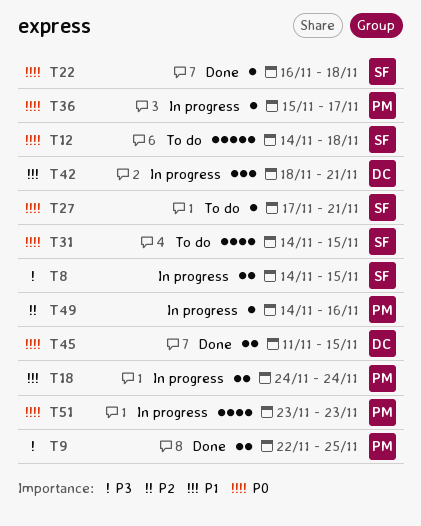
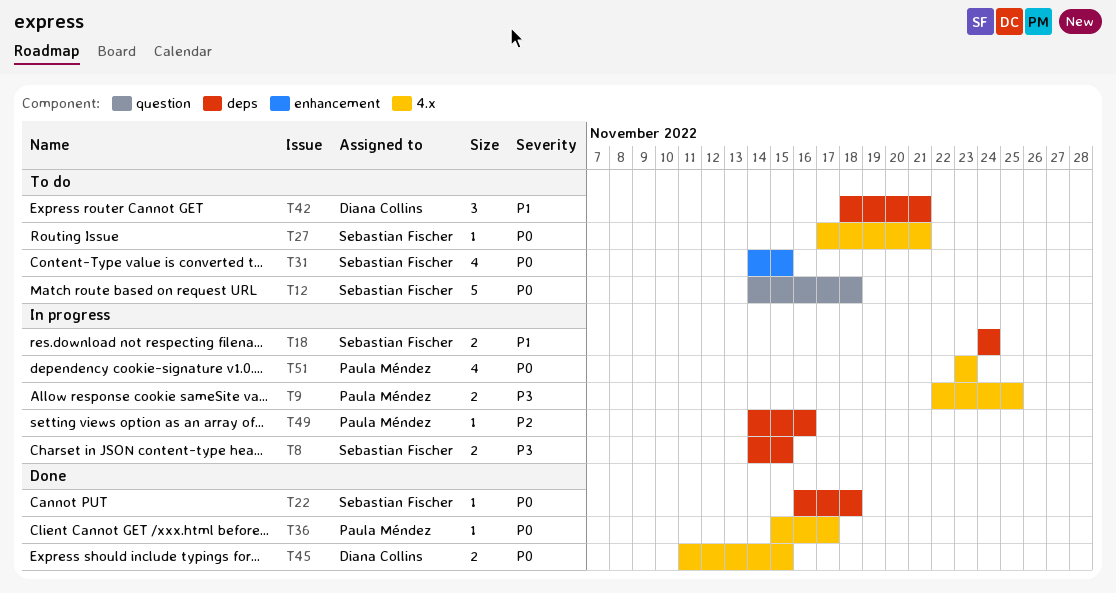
T9, status: Done -> In progress
T18, owner: Paula Méndez -> Sebastian Fischer
T36, status: In progress -> Done
T42, status: In progress -> To do

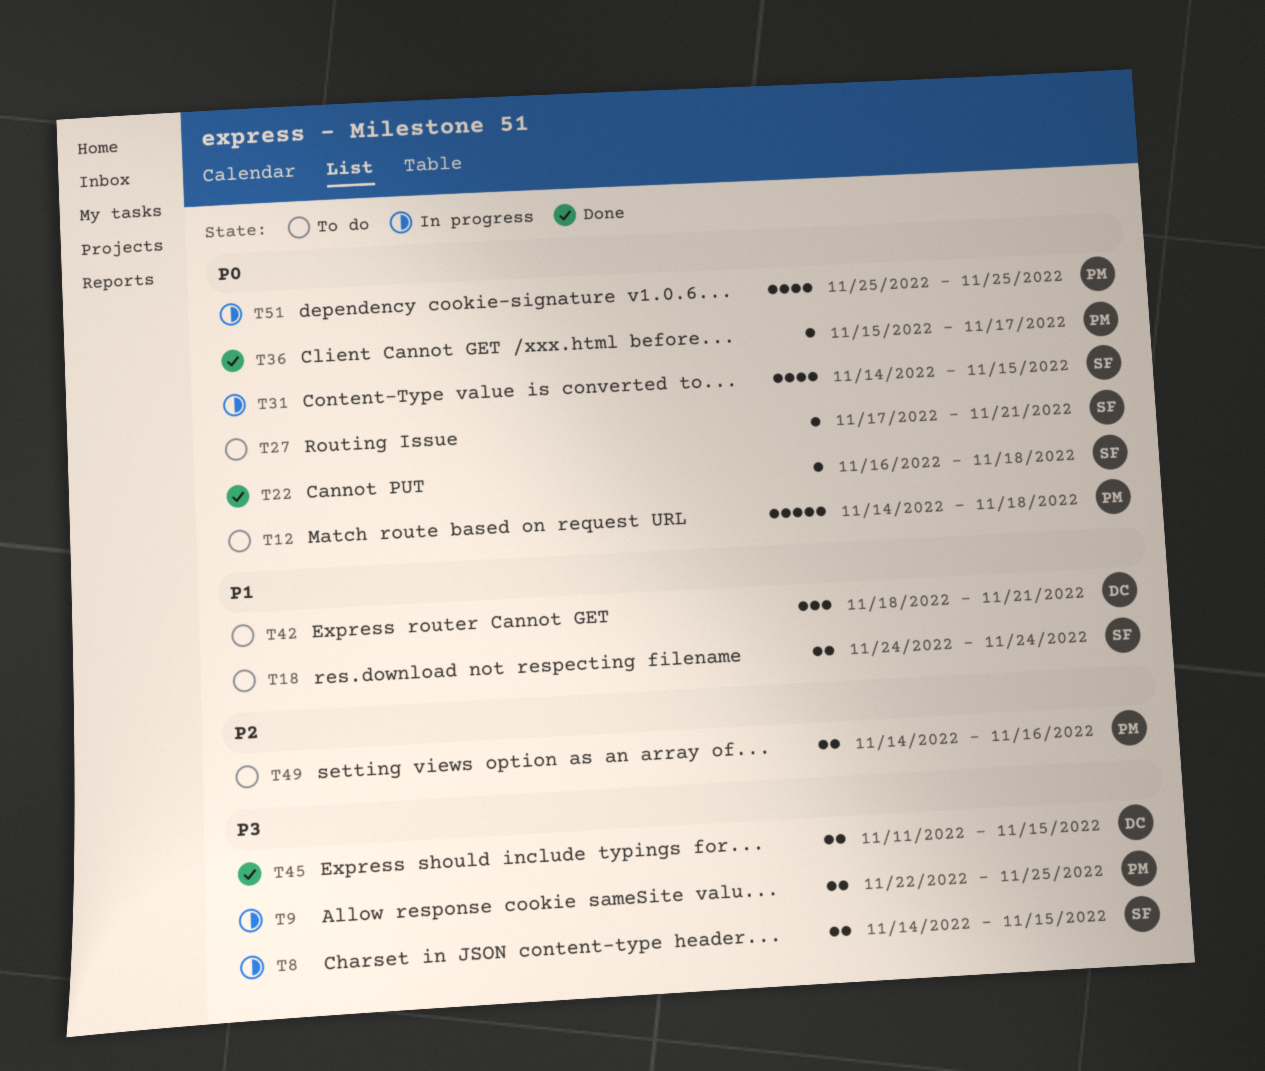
T12, owner: Sebastian Fischer -> Paula Méndez
T18, status: In progress -> To do
T31, status: To do -> In progress
T45, priority: P0 -> P3
T49, status: In progress -> To do
T49, estimate: 1 -> 2
T51, start: Nov 23 -> Nov 25
T51, due: Nov 23 -> Nov 25

